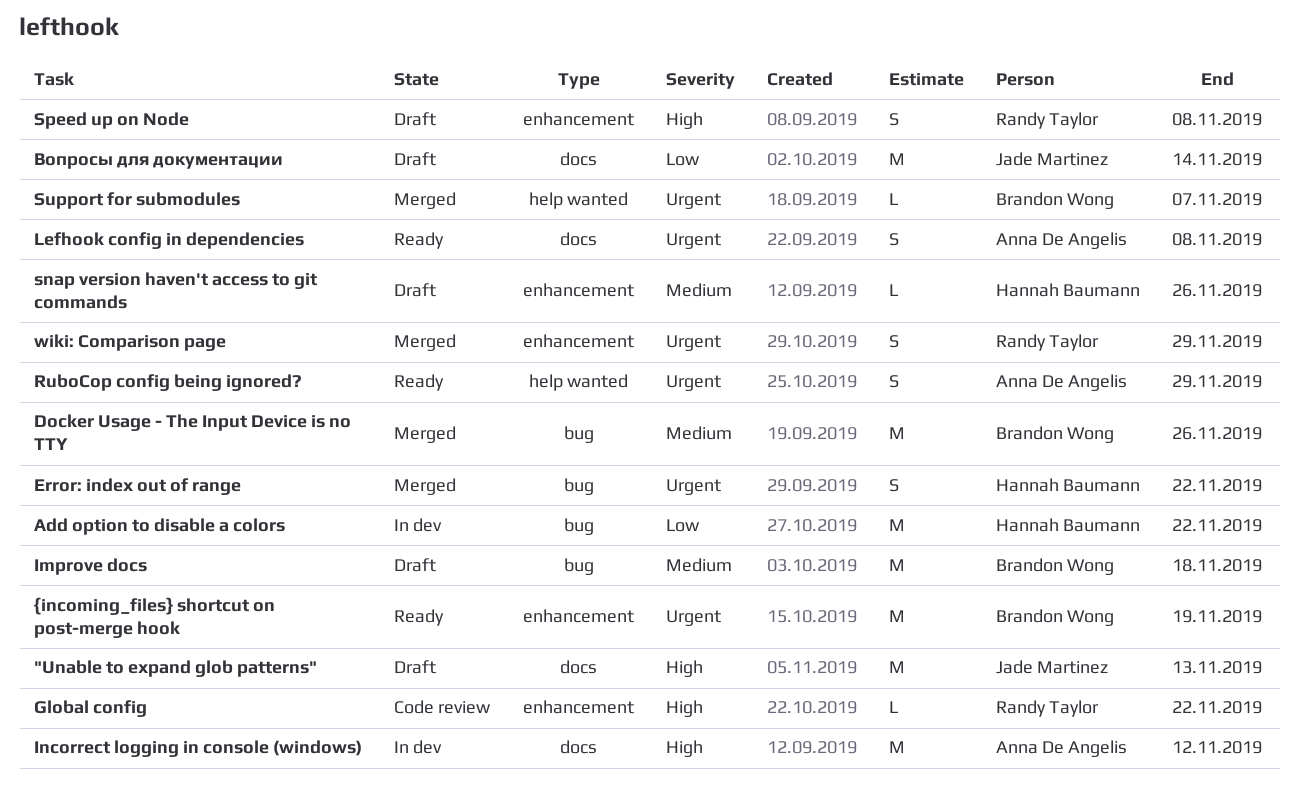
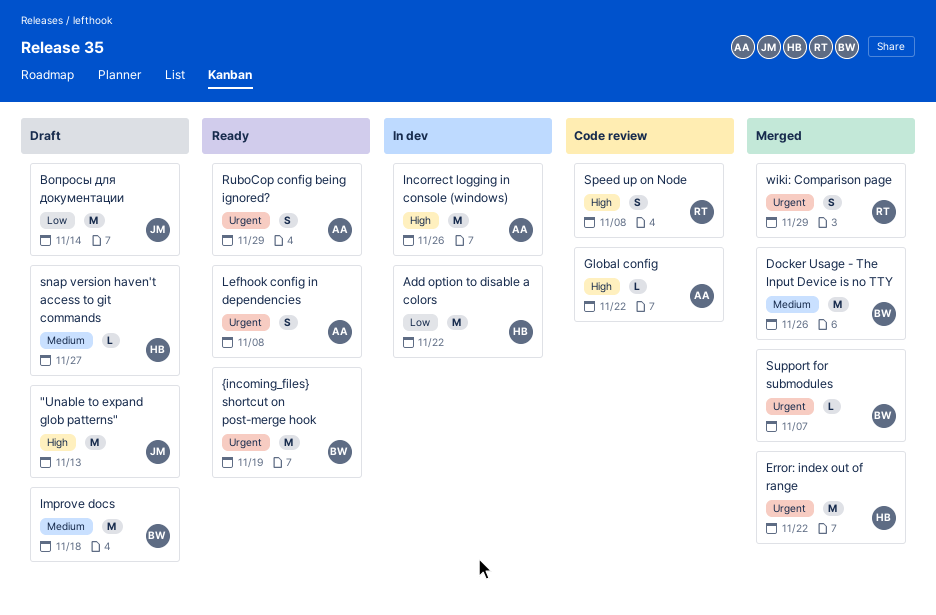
Error: index out of range, estimate: S -> M
Global config, owner: Randy Taylor -> Anna De Angelis
Incorrect logging in console (windows), due: Nov 12 -> Nov 26
snap version haven't access to git commands, due: Nov 26 -> Nov 27
Speed up on Node, status: Draft -> Code review

